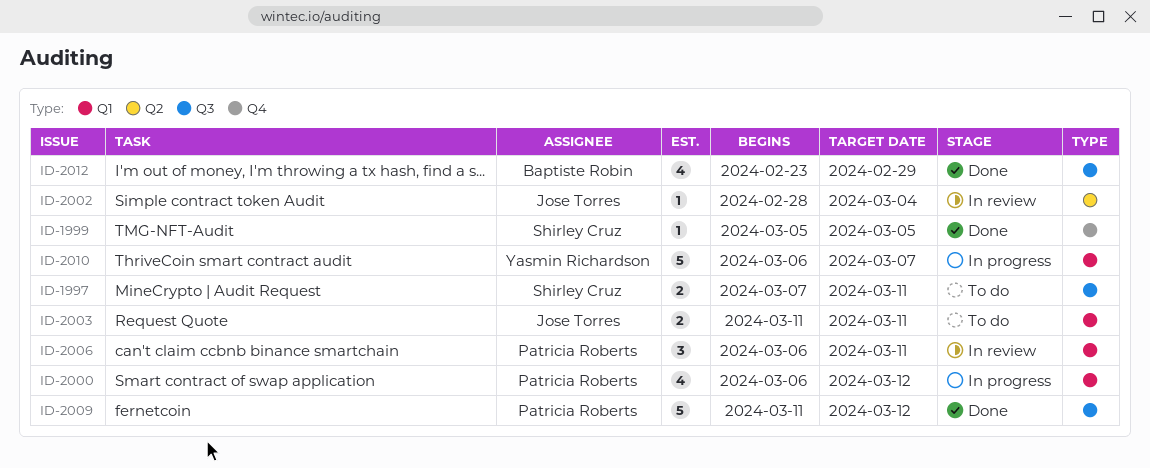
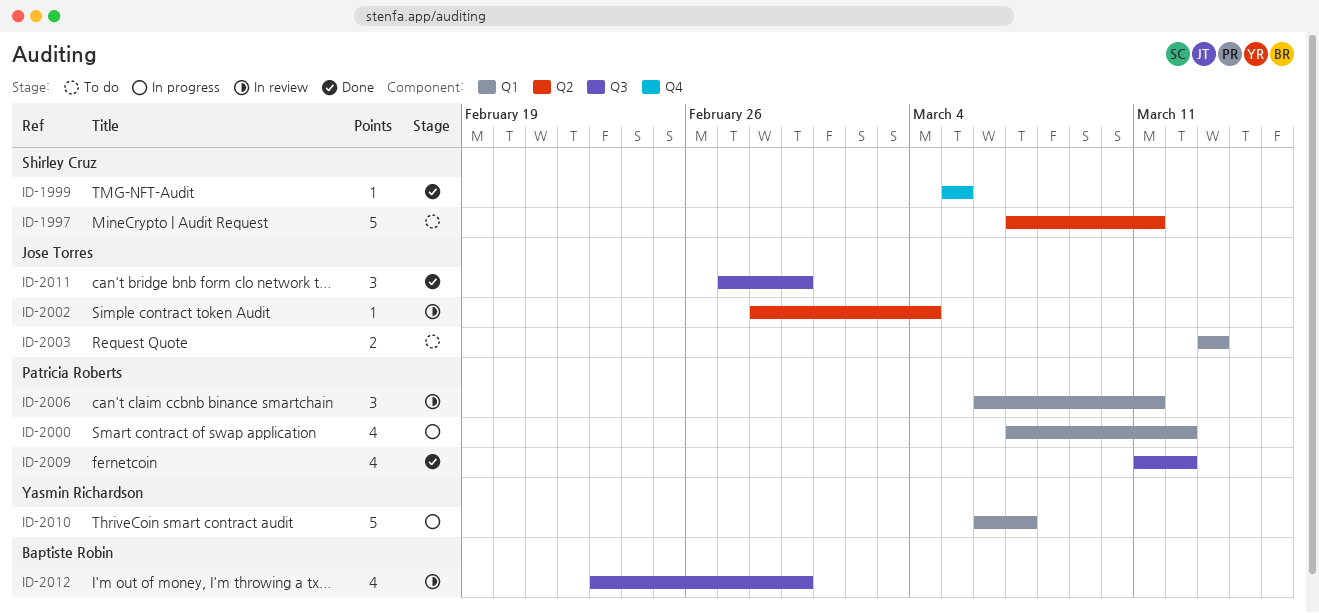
ID-1997, label: Q3 -> Q2
ID-1997, estimate: 2 -> 5
ID-2000, start: Mar 6 -> Mar 7
ID-2003, start: Mar 11 -> Mar 13
ID-2003, due: Mar 11 -> Mar 13
ID-2009, estimate: 5 -> 4
ID-2011: none -> present
ID-2012, status: Done -> In review

